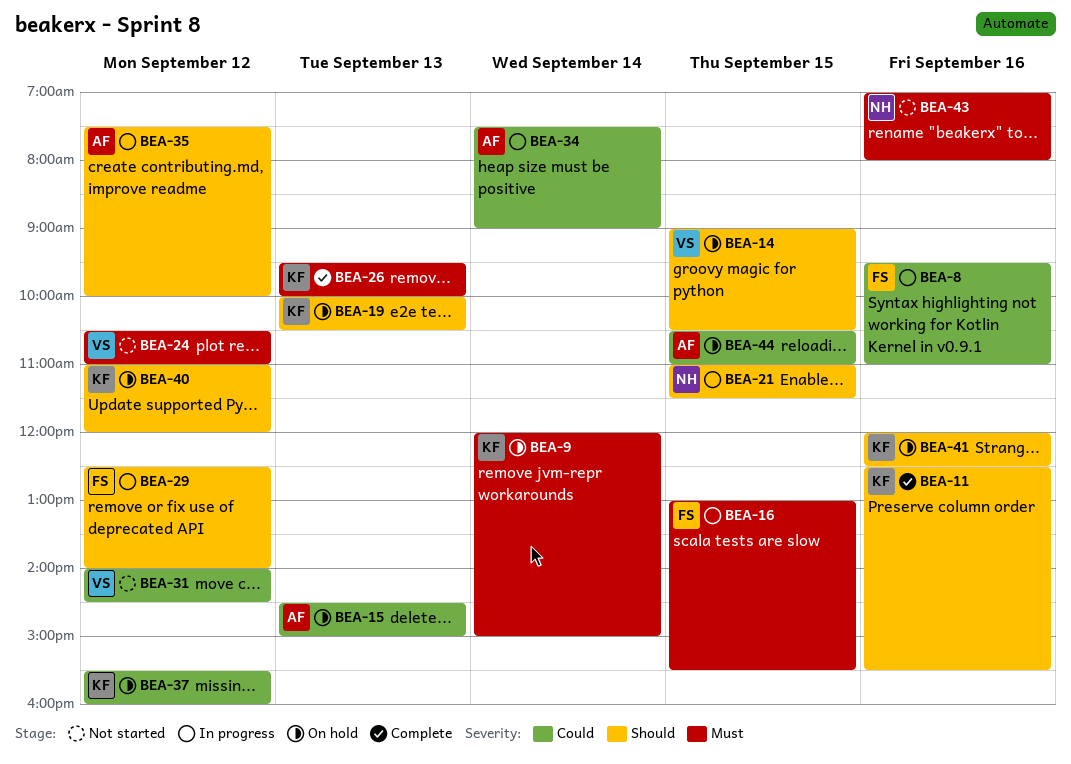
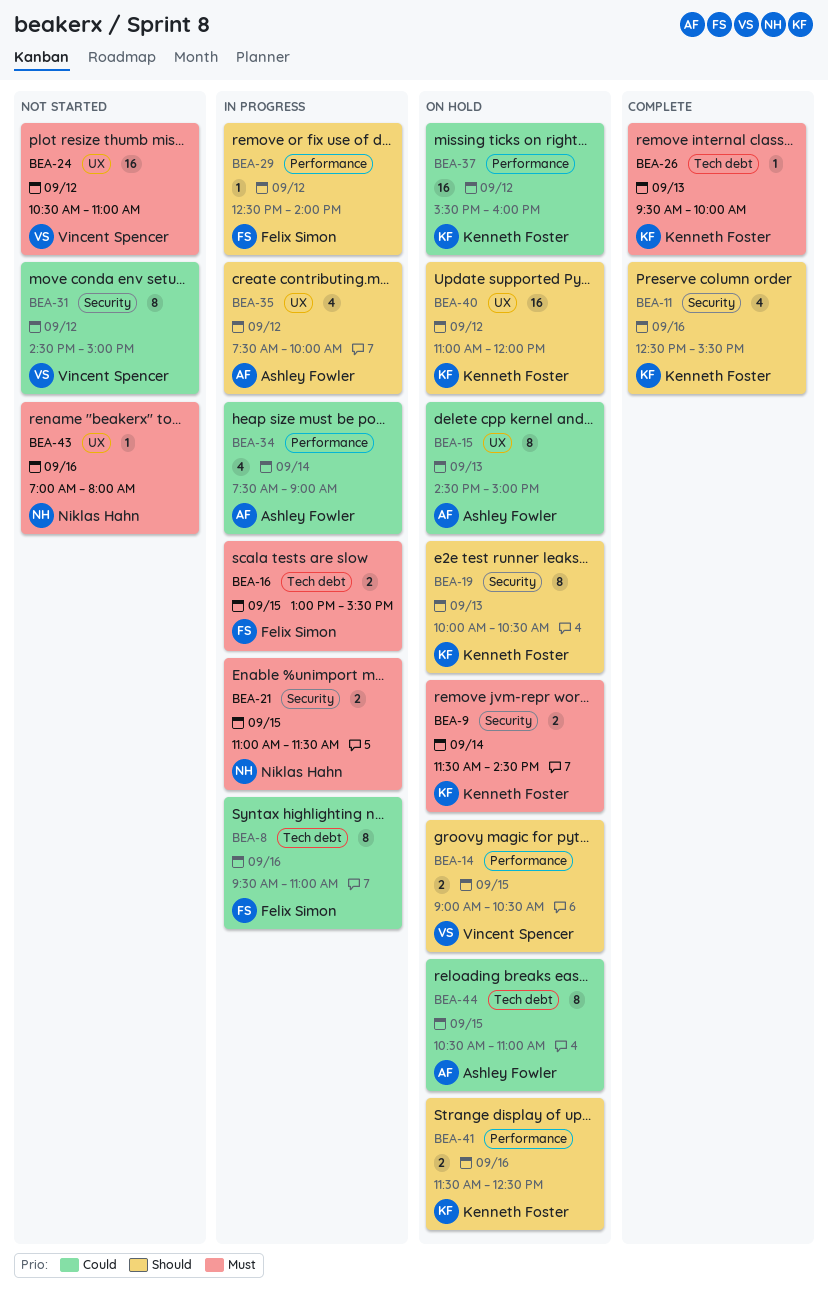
BEA-9, begins: 12:00 -> 11:30
BEA-9, ends: 15:00 -> 14:30
BEA-21, priority: Should -> Must
BEA-31, begins: 14:00 -> 14:30
BEA-31, ends: 14:30 -> 15:00
BEA-41, begins: 12:00 -> 11:30

